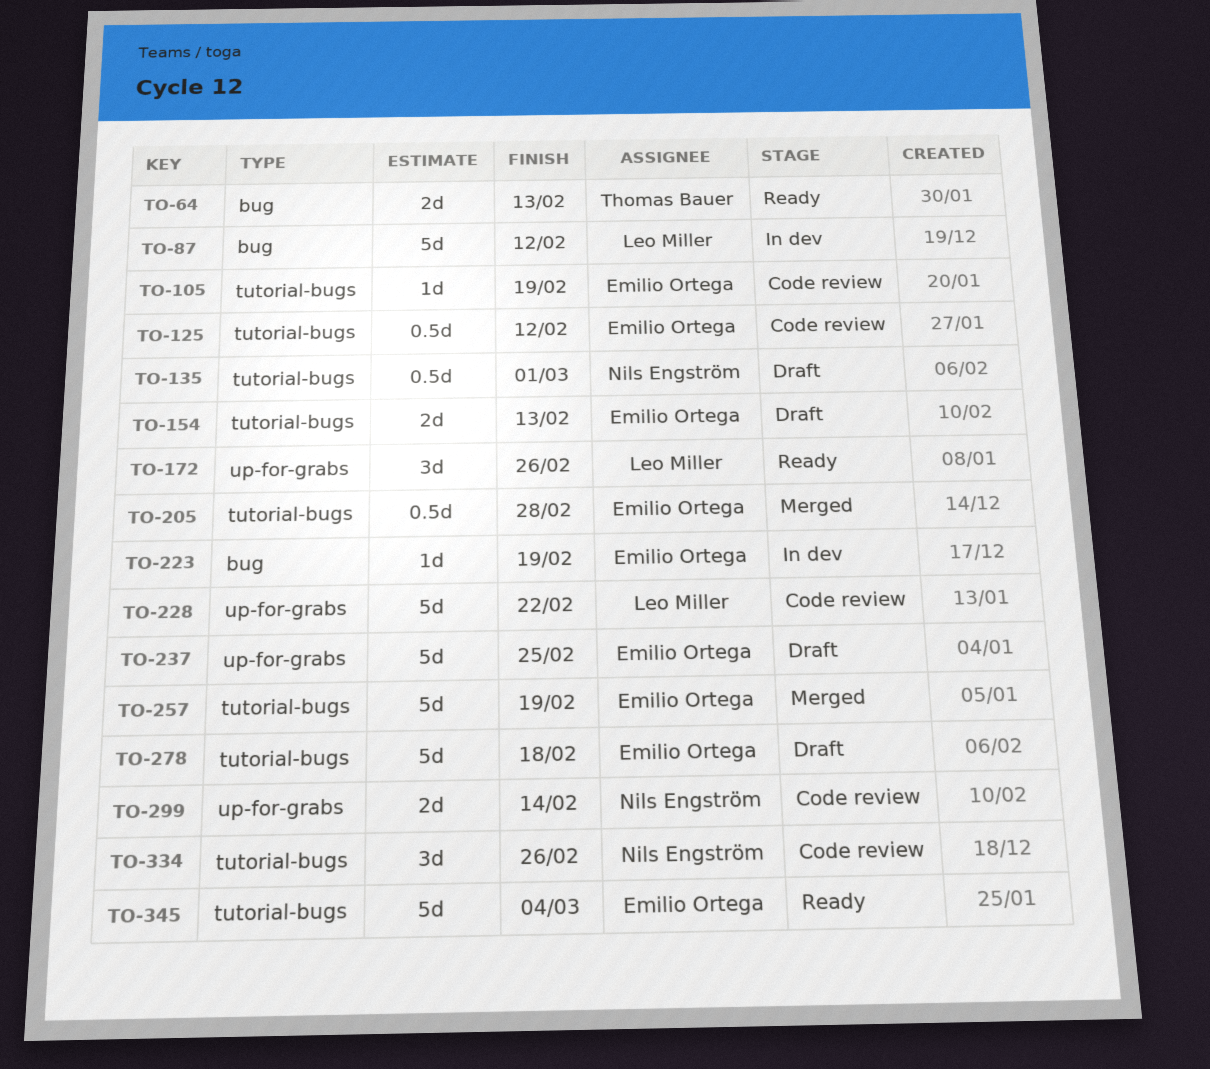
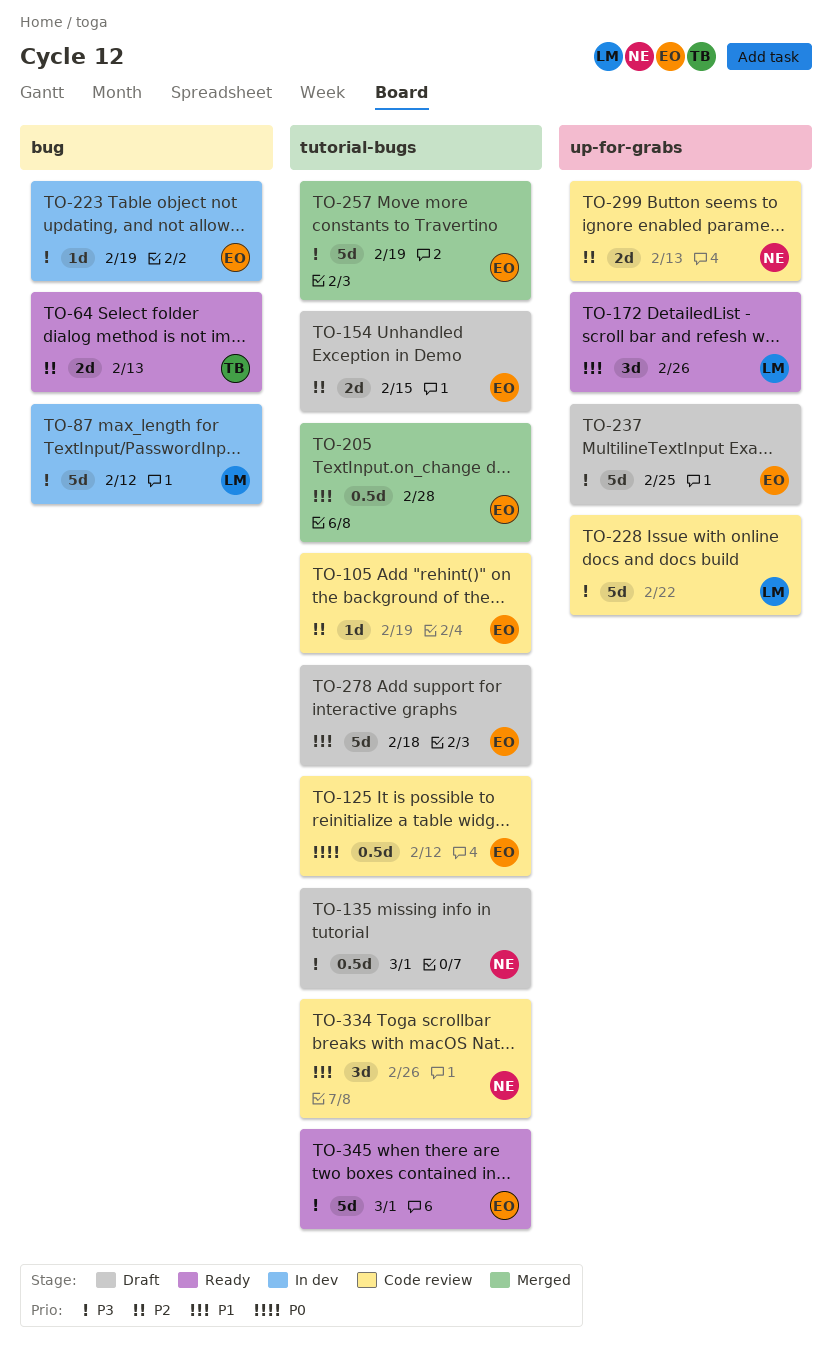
TO-154, due: Feb 13 -> Feb 15
TO-299, due: Feb 14 -> Feb 13
TO-345, due: Mar 4 -> Mar 1

